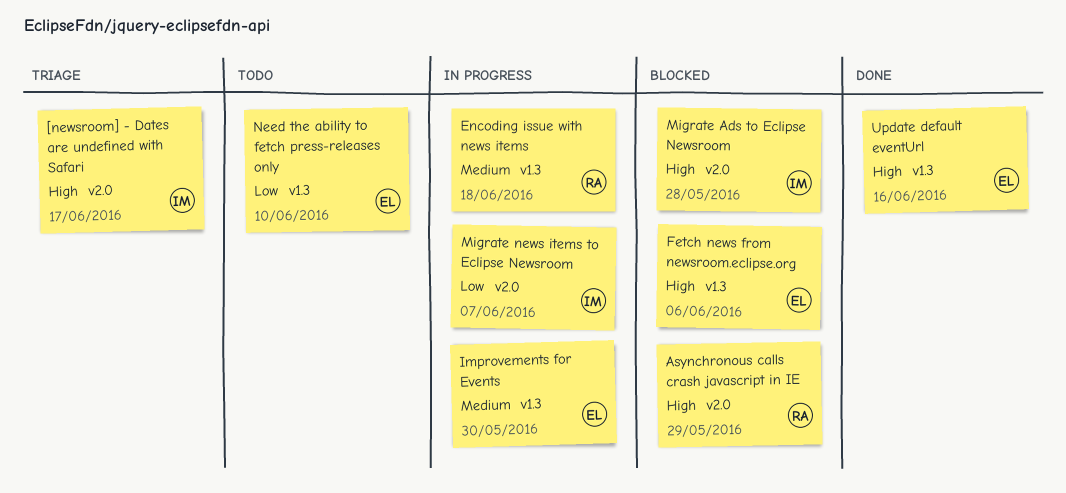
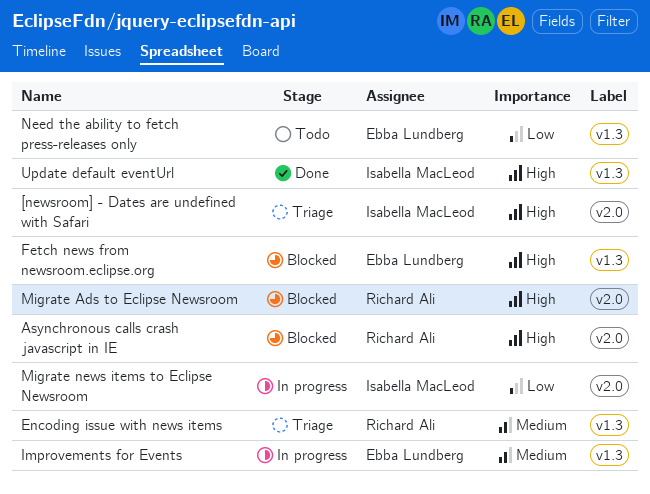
Encoding issue with news items, status: In progress -> Triage
Migrate Ads to Eclipse Newsroom, owner: Isabella MacLeod -> Richard Ali
Update default eventUrl, owner: Ebba Lundberg -> Isabella MacLeod

